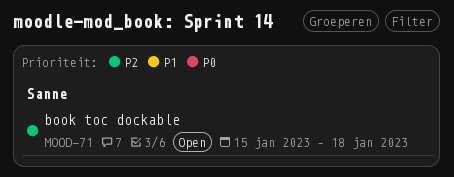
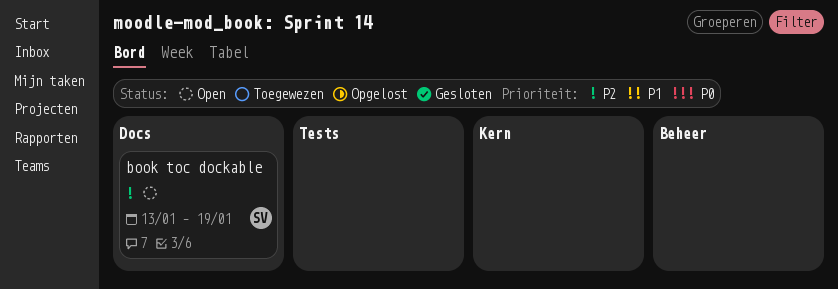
book toc dockable, start: Jan 15 -> Jan 13
book toc dockable, due: Jan 18 -> Jan 19

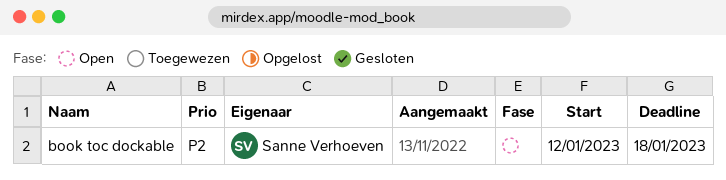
book toc dockable, start: Jan 13 -> Jan 12
book toc dockable, due: Jan 19 -> Jan 18

